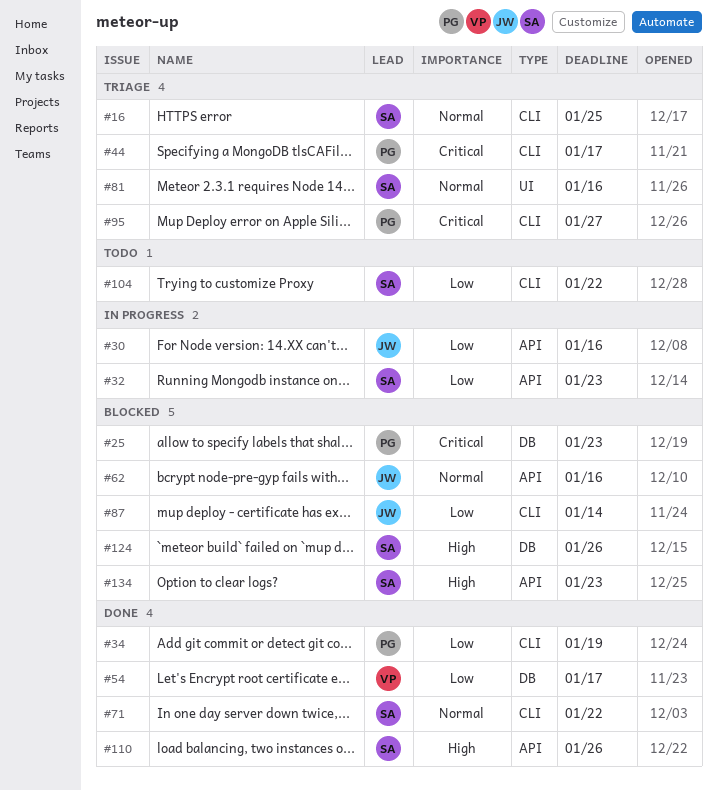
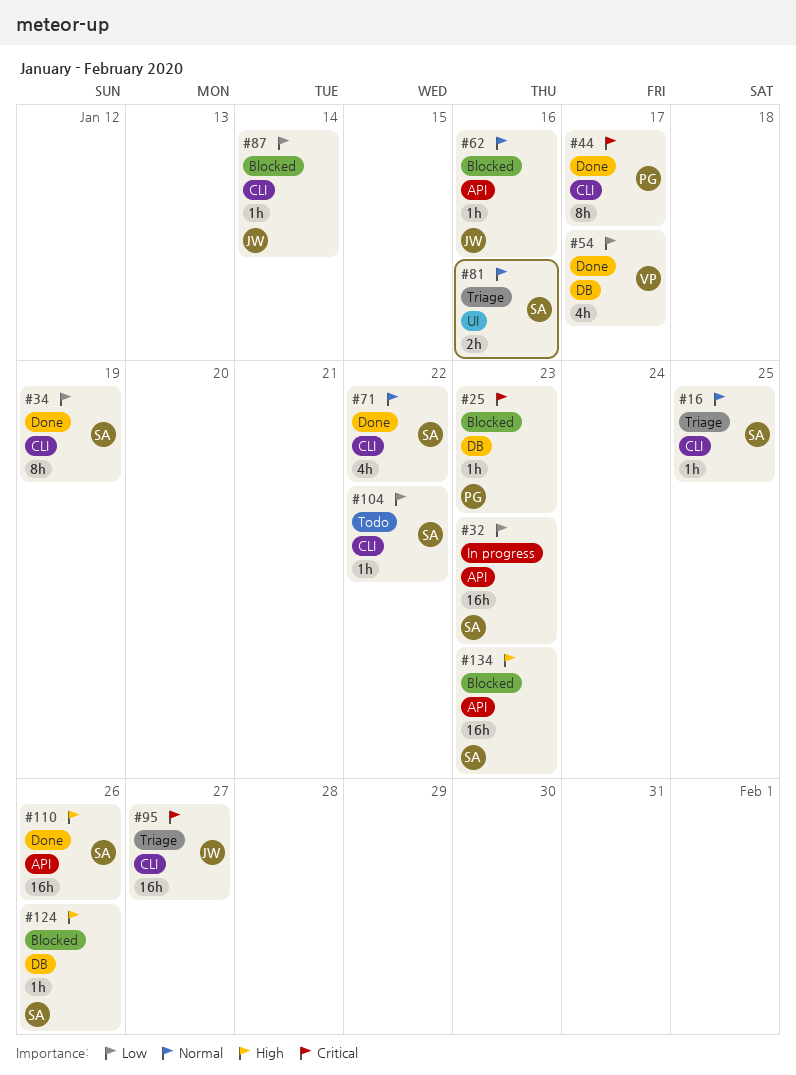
#30: present -> none
#34, owner: PG -> SA
#44, status: Triage -> Done
#95, owner: PG -> JW

